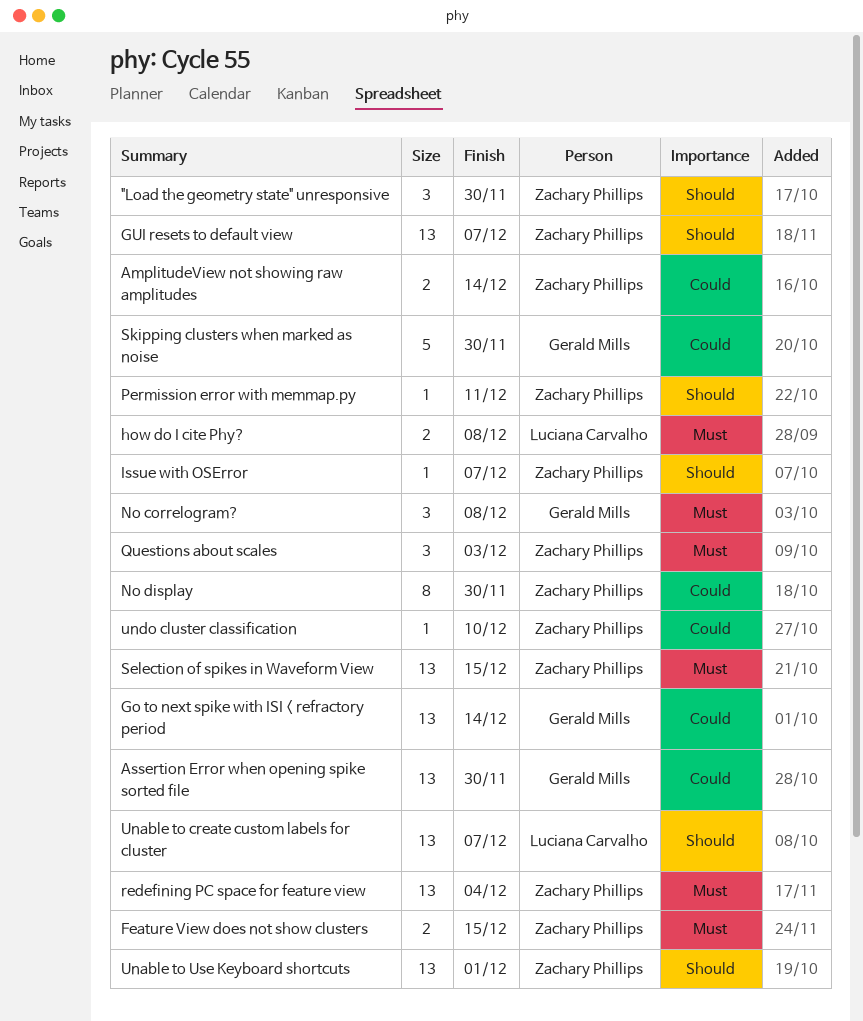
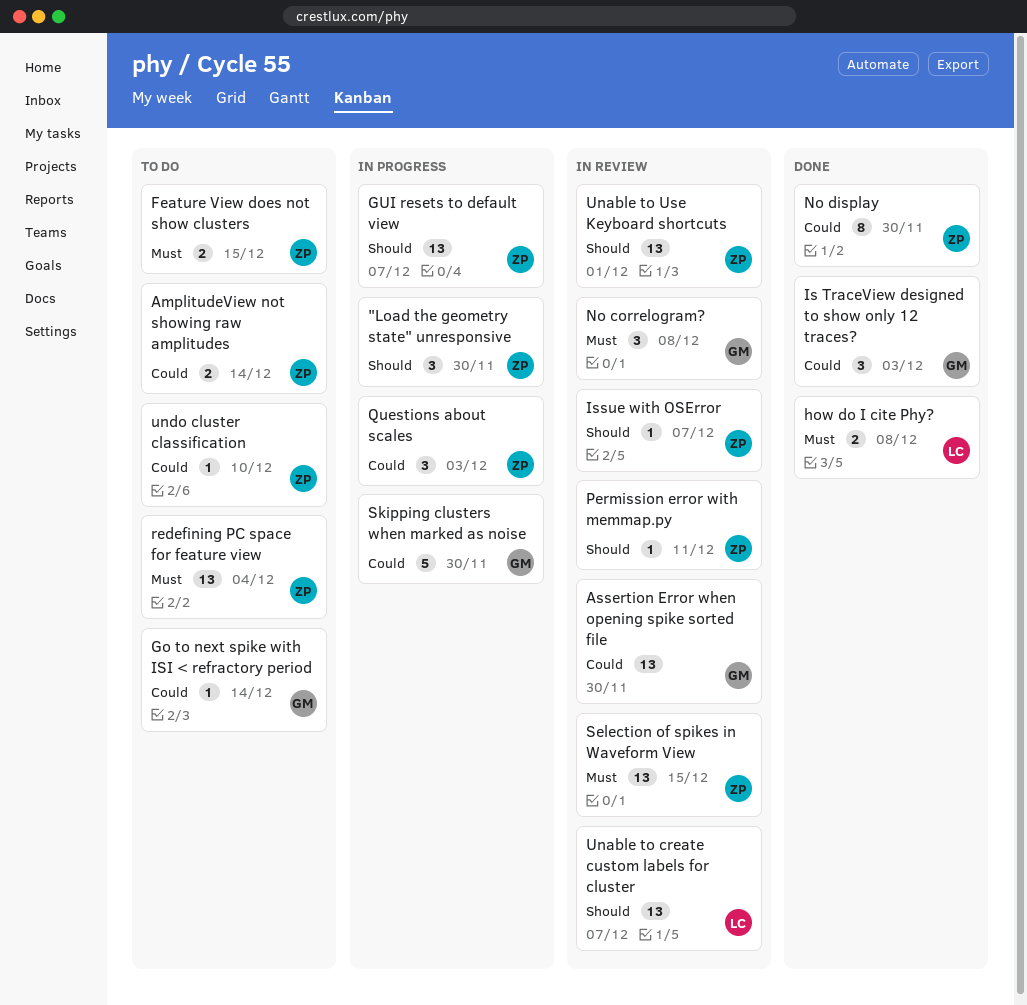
Go to next spike with ISI < refractory period, estimate: 13 -> 1
Is TraceView designed to show only 12 traces?: none -> present
Questions about scales, priority: Must -> Could

